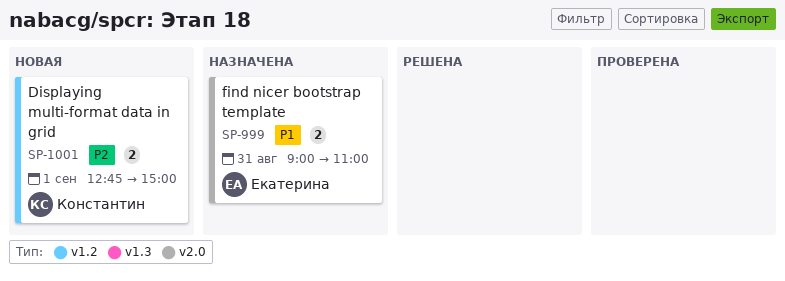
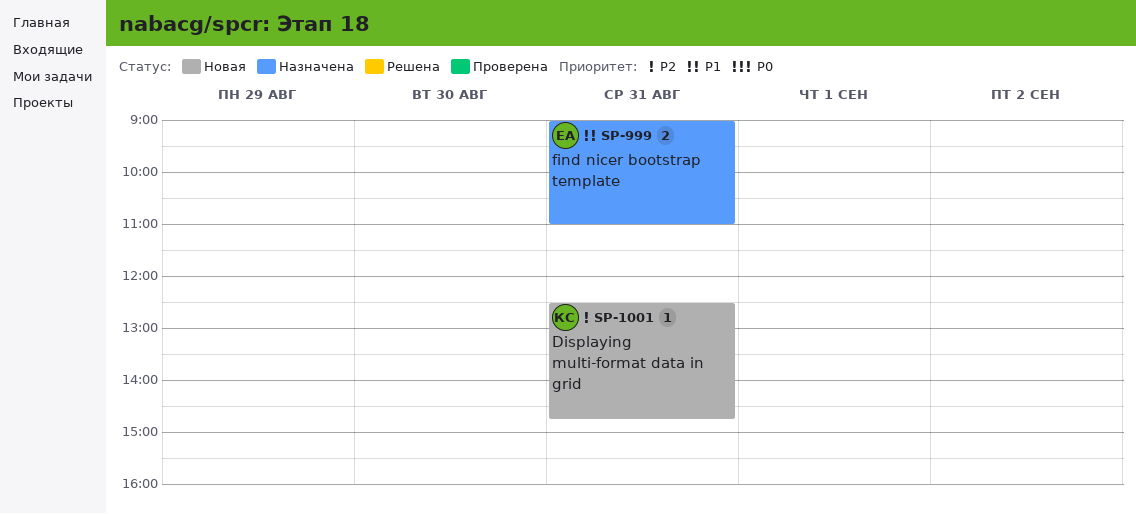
SP-1001, estimate: 2 -> 1
SP-1001, day: Sep 1 -> Aug 31
SP-1001, begins: 12:45 -> 12:30
SP-1001, ends: 15:00 -> 14:45

